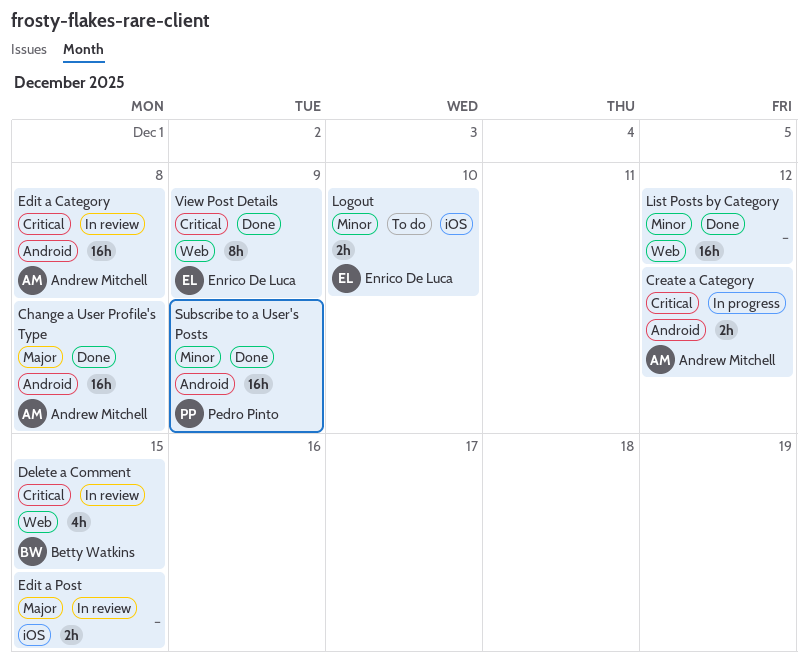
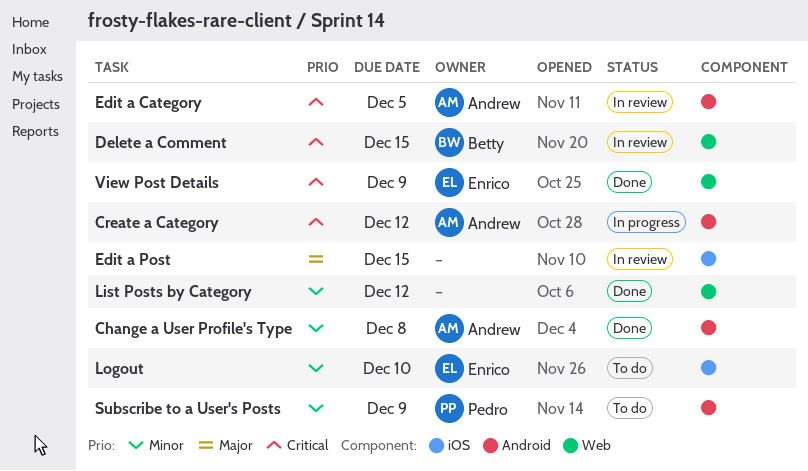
Change a User Profile's Type, priority: Major -> Minor
Edit a Category, due: Dec 8 -> Dec 5
Subscribe to a User's Posts, status: Done -> To do

